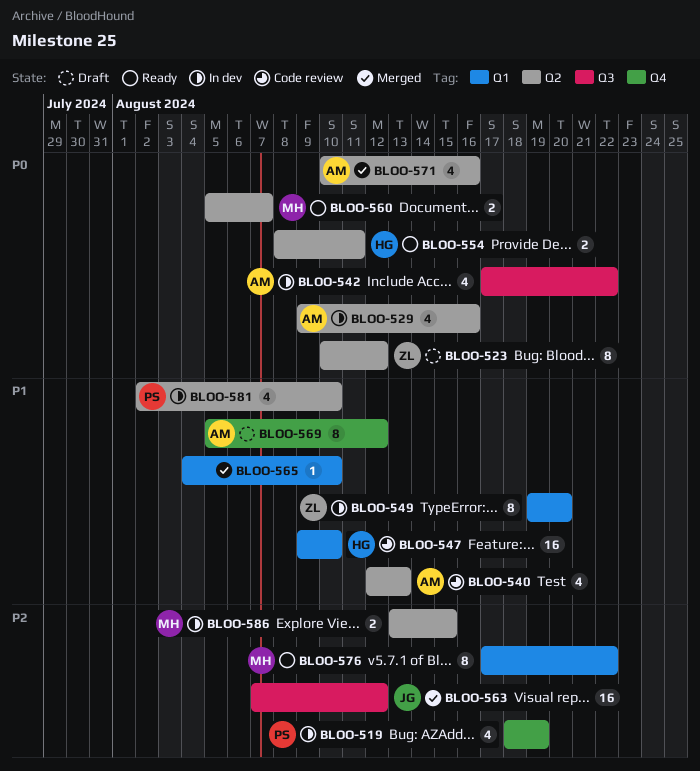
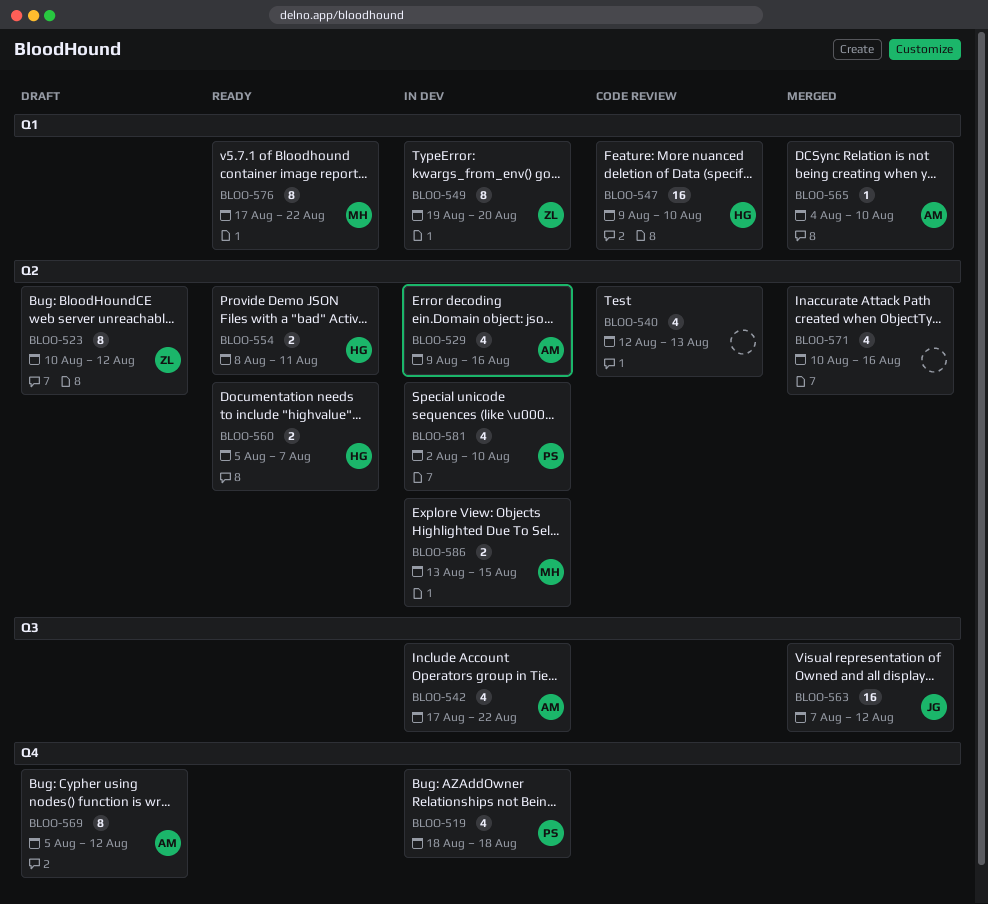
BLOO-519, due: Aug 19 -> Aug 18
BLOO-540, owner: AM -> none
BLOO-560, owner: MH -> HG
BLOO-565, owner: none -> AM
BLOO-571, owner: AM -> none

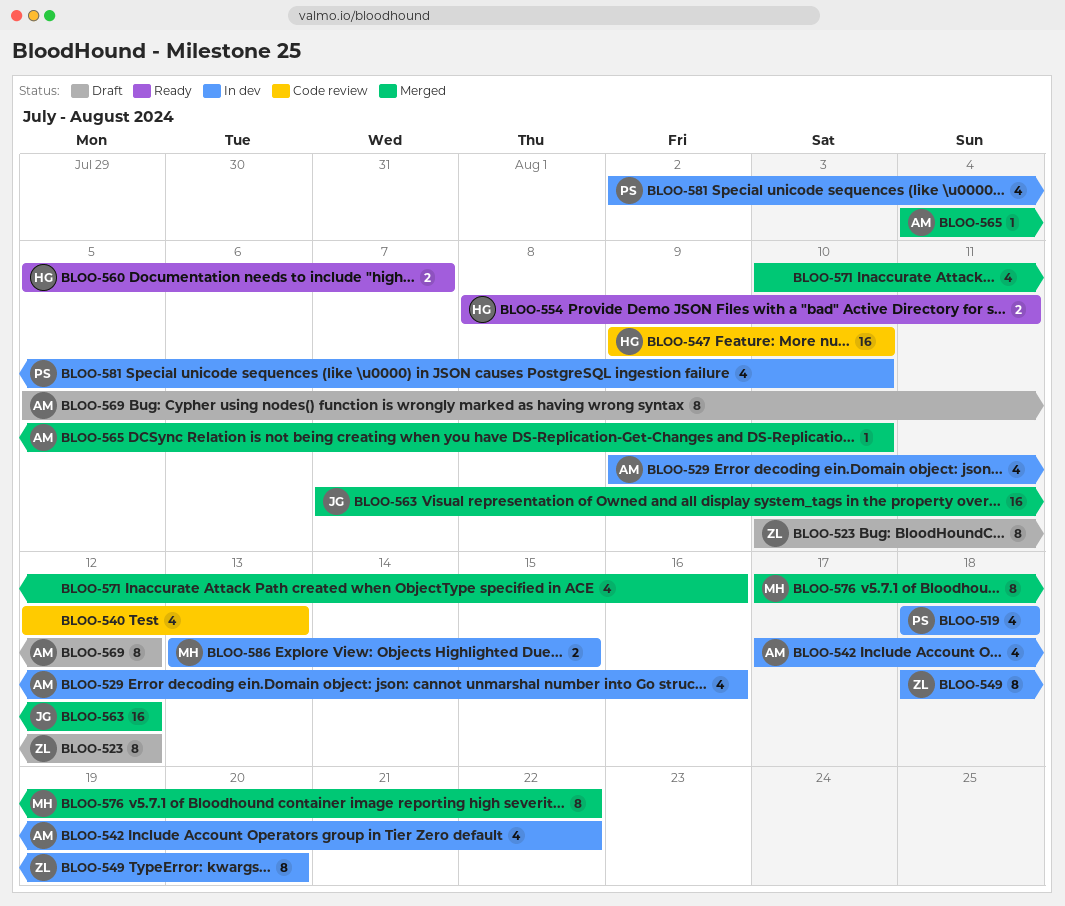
BLOO-549, start: Aug 19 -> Aug 18
BLOO-576, status: Ready -> Merged

